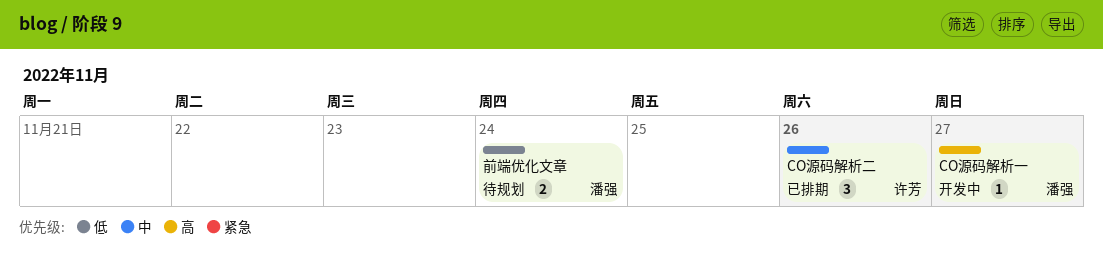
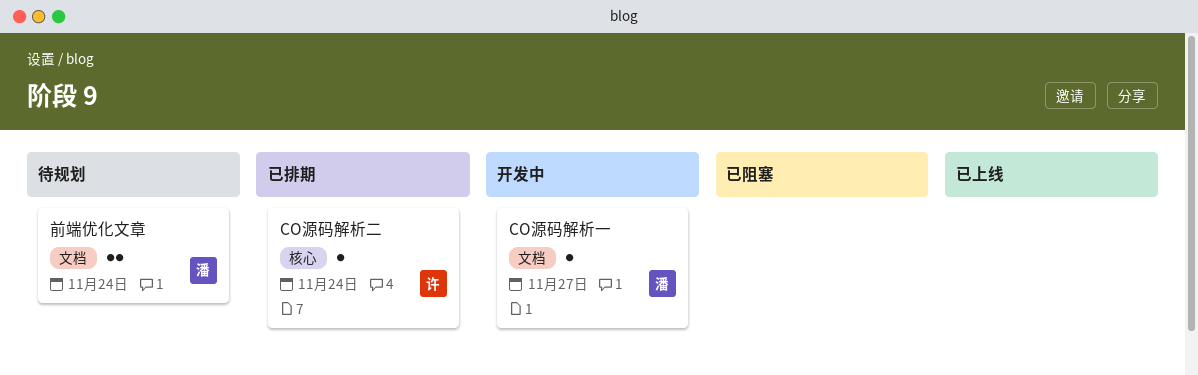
CO源码解析二, estimate: 3 -> 1
CO源码解析二, due: Nov 26 -> Nov 24

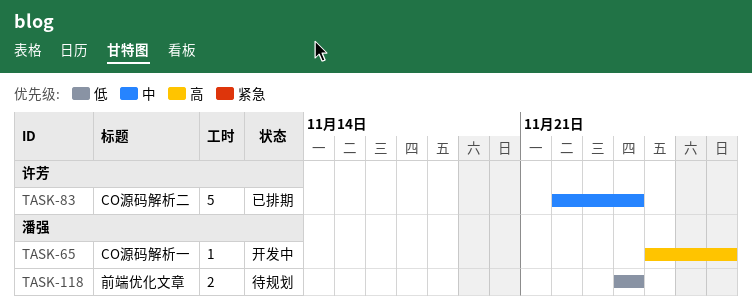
CO源码解析二, estimate: 1 -> 5

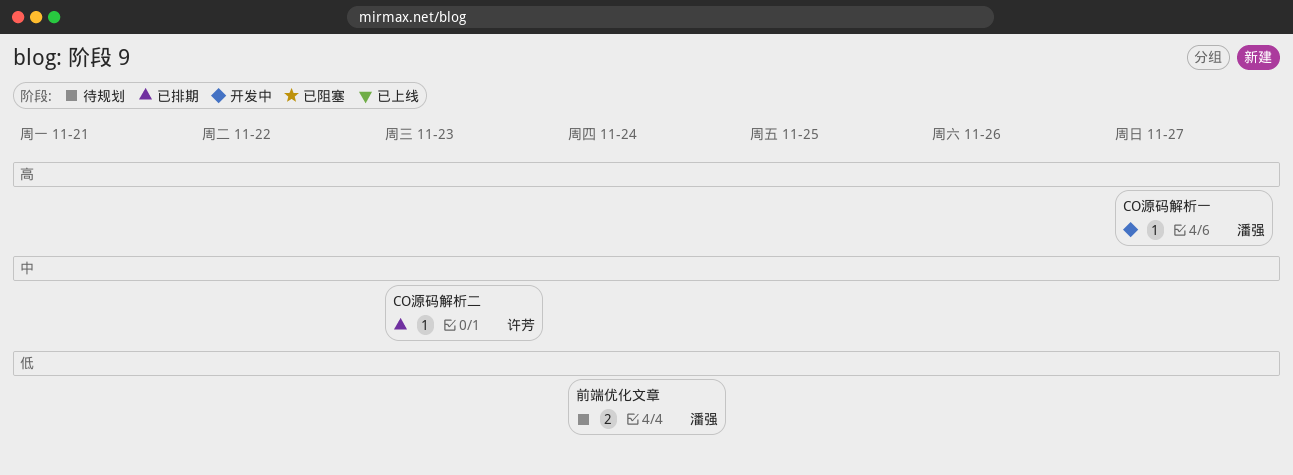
CO源码解析二, estimate: 5 -> 1
CO源码解析二, due: Nov 24 -> Nov 23

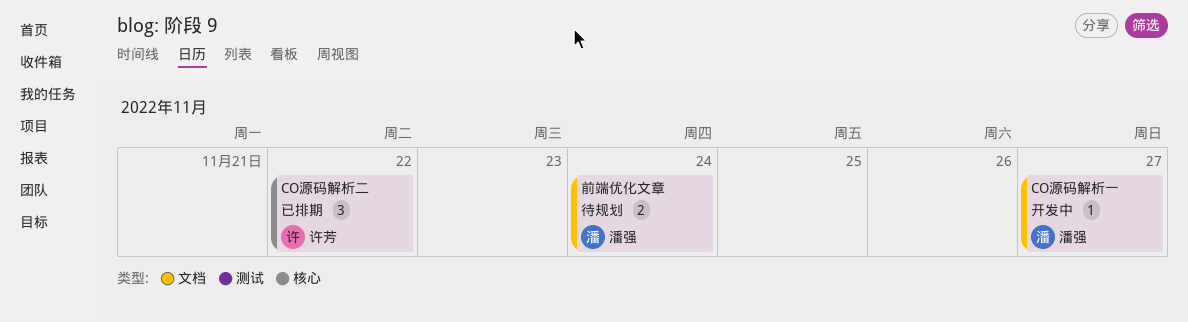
CO源码解析二, estimate: 1 -> 3
CO源码解析二, due: Nov 23 -> Nov 22

